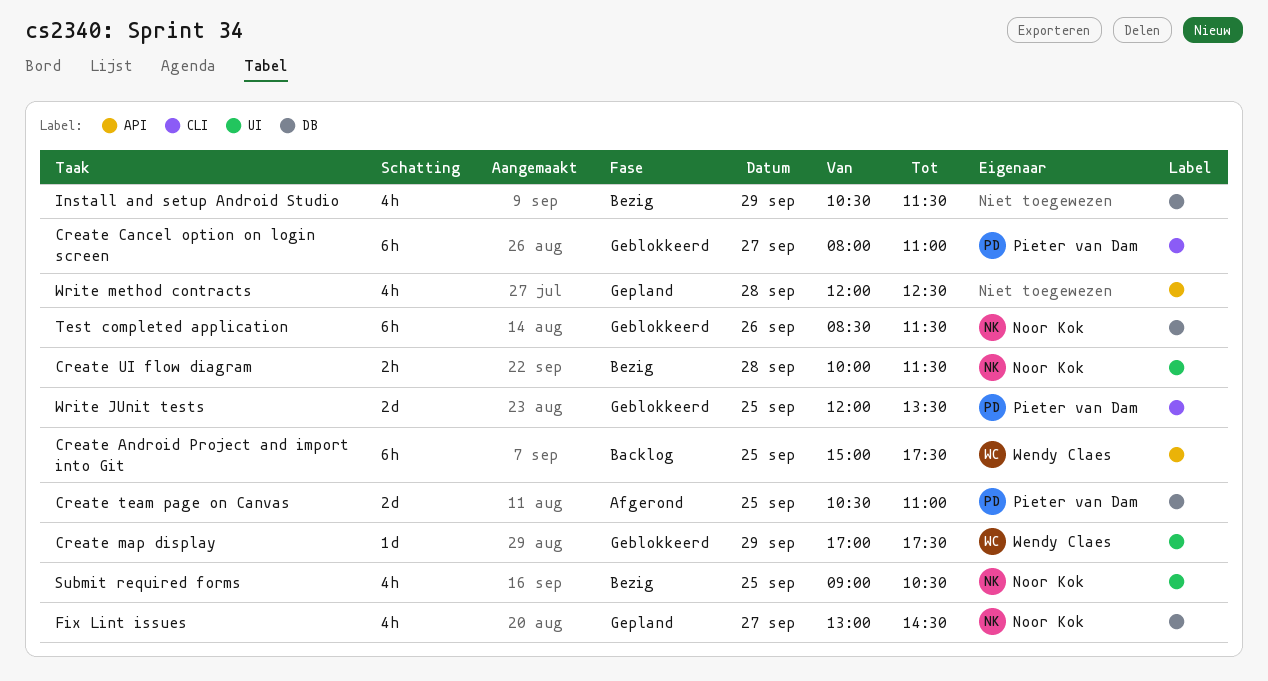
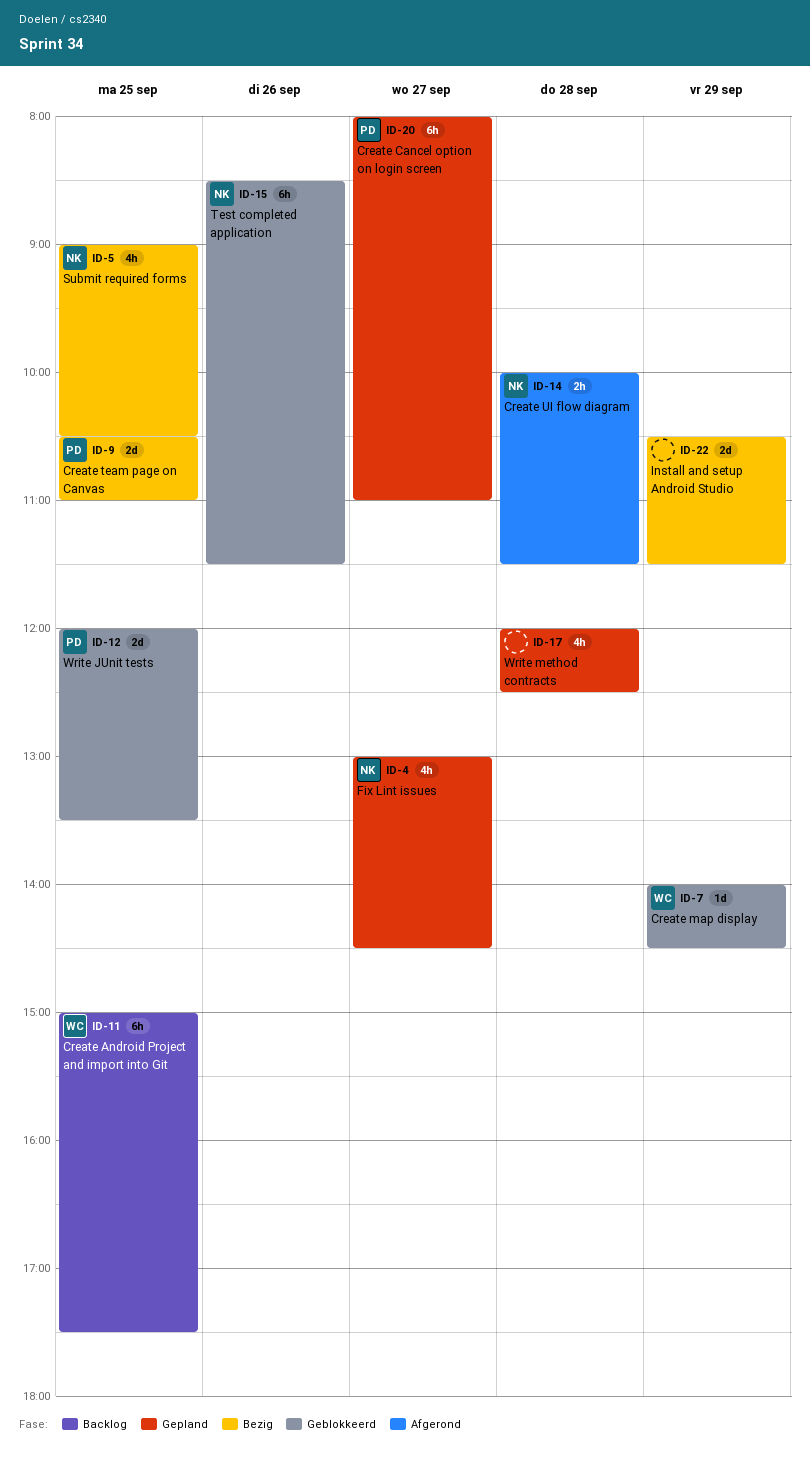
Create Cancel option on login screen, status: Geblokkeerd -> Gepland
Create map display, begins: 17:00 -> 14:00
Create map display, ends: 17:30 -> 14:30
Create team page on Canvas, status: Afgerond -> Bezig
Create UI flow diagram, status: Bezig -> Afgerond
Install and setup Android Studio, estimate: 4h -> 2d

